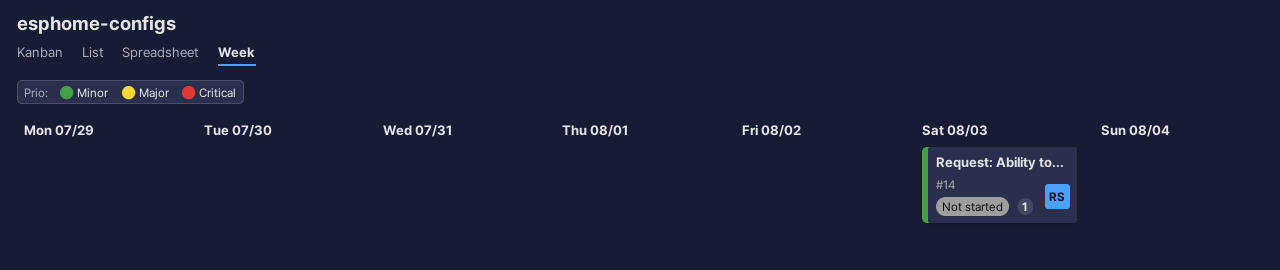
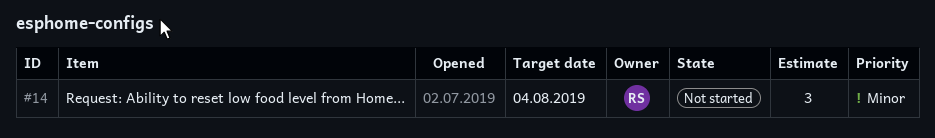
#14, estimate: 1 -> 3
#14, due: Aug 3 -> Aug 4

